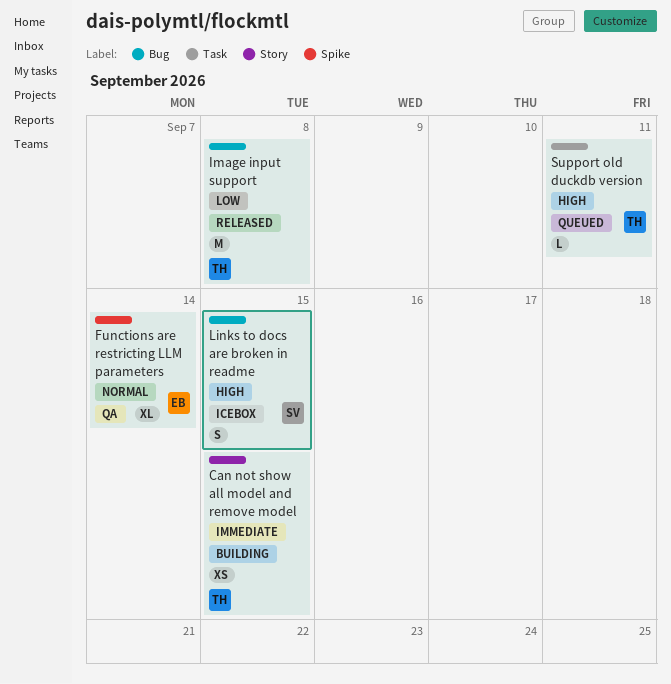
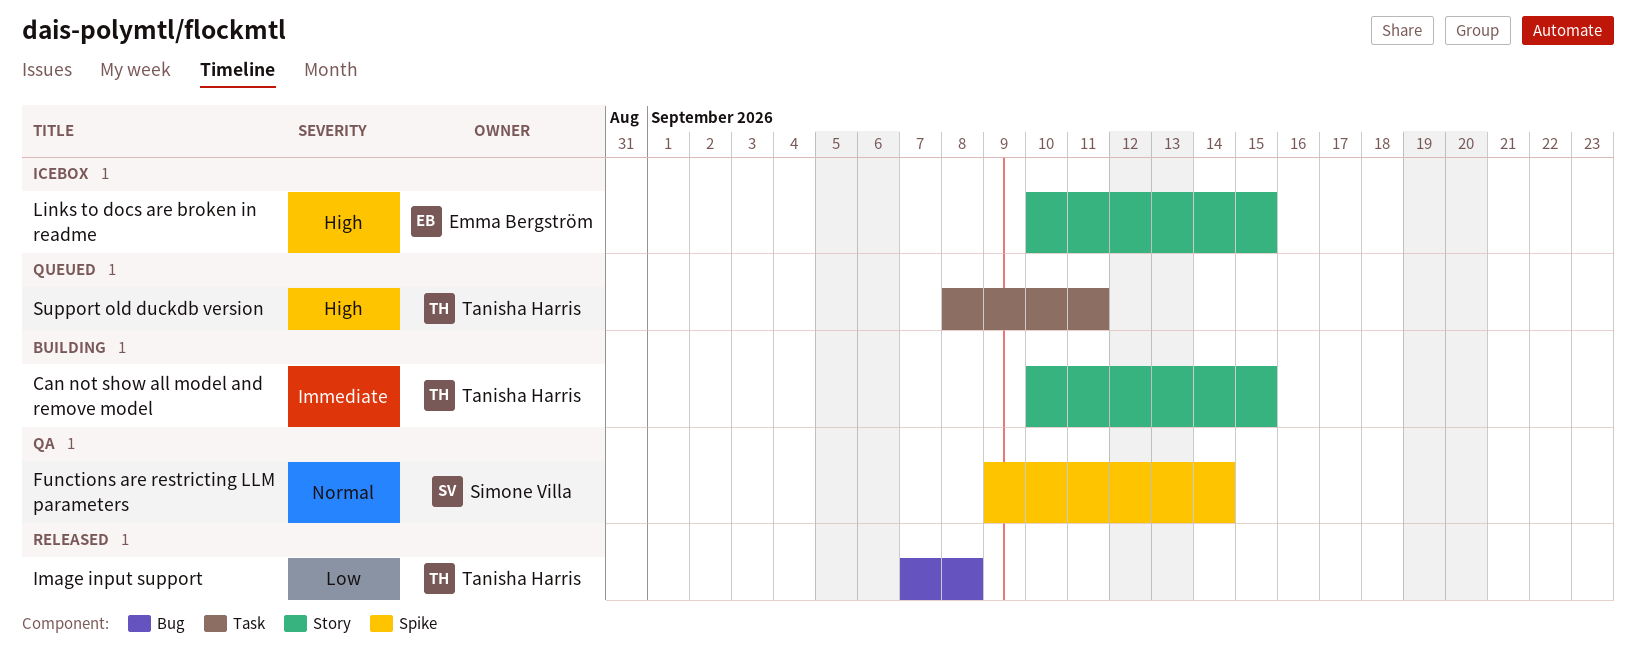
Functions are restricting LLM parameters, owner: Emma Bergström -> Simone Villa
Links to docs are broken in readme, owner: Simone Villa -> Emma Bergström
Links to docs are broken in readme, label: Bug -> Story

